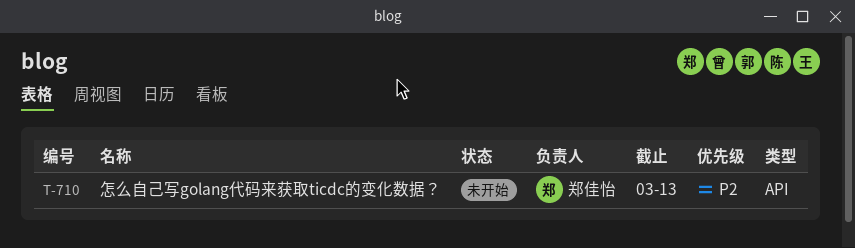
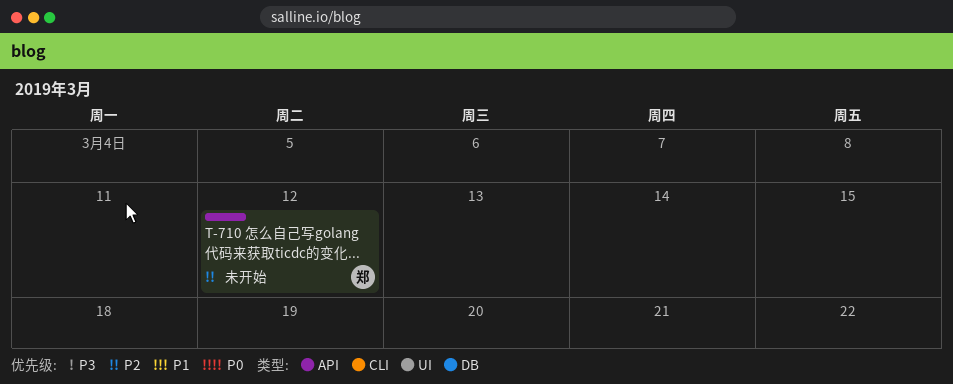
T-710, due: Mar 13 -> Mar 12

